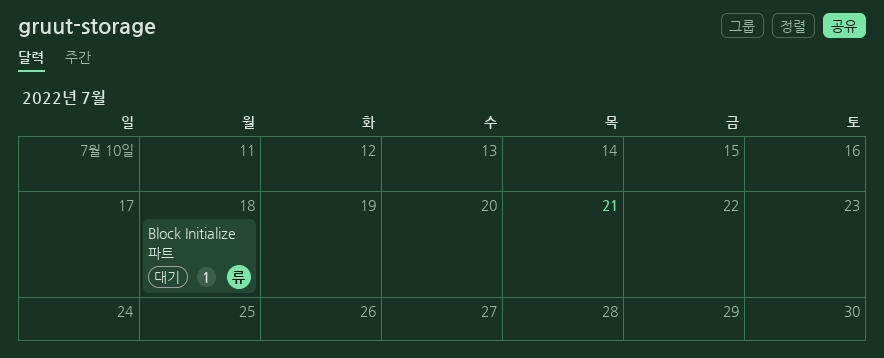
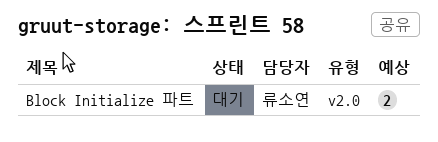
Block Initialize 파트, estimate: 1 -> 2

